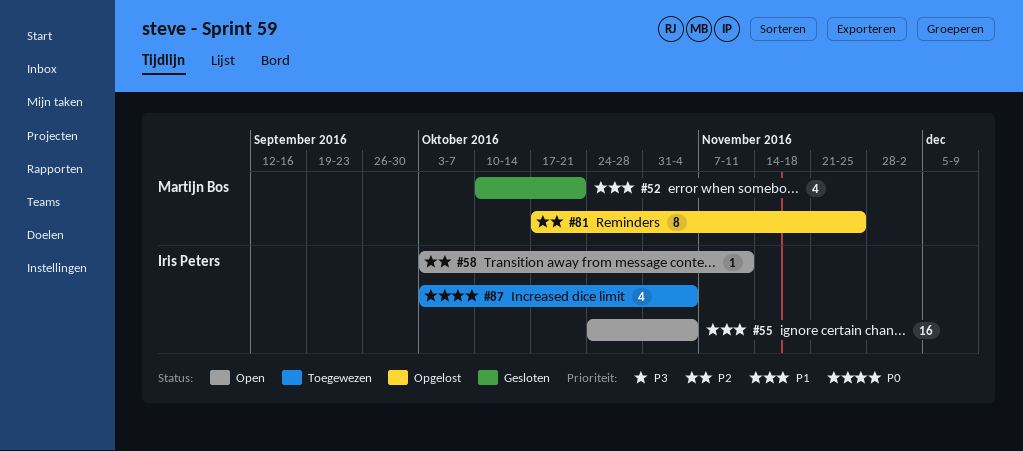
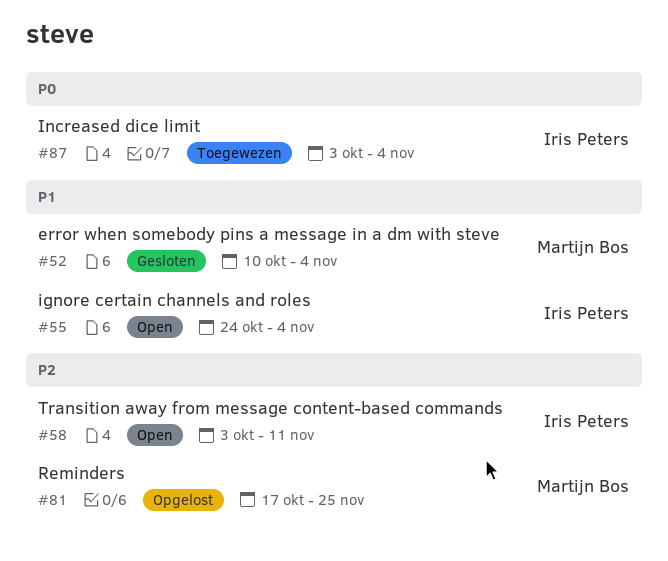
#52, due: Oct 21 -> Nov 4

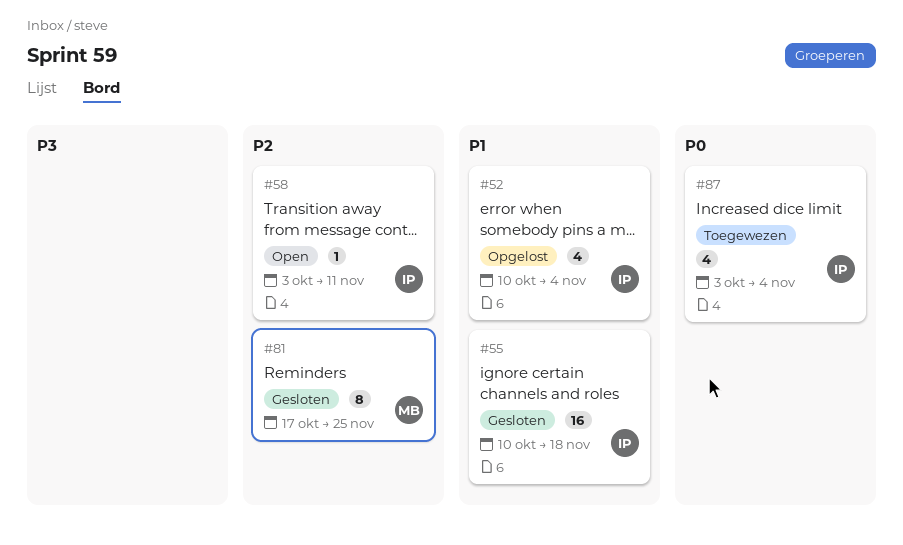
#52, status: Gesloten -> Opgelost
#52, owner: Martijn Bos -> Iris Peters
#55, status: Open -> Gesloten
#55, start: Oct 24 -> Oct 10
#55, due: Nov 4 -> Nov 18
#81, status: Opgelost -> Gesloten

